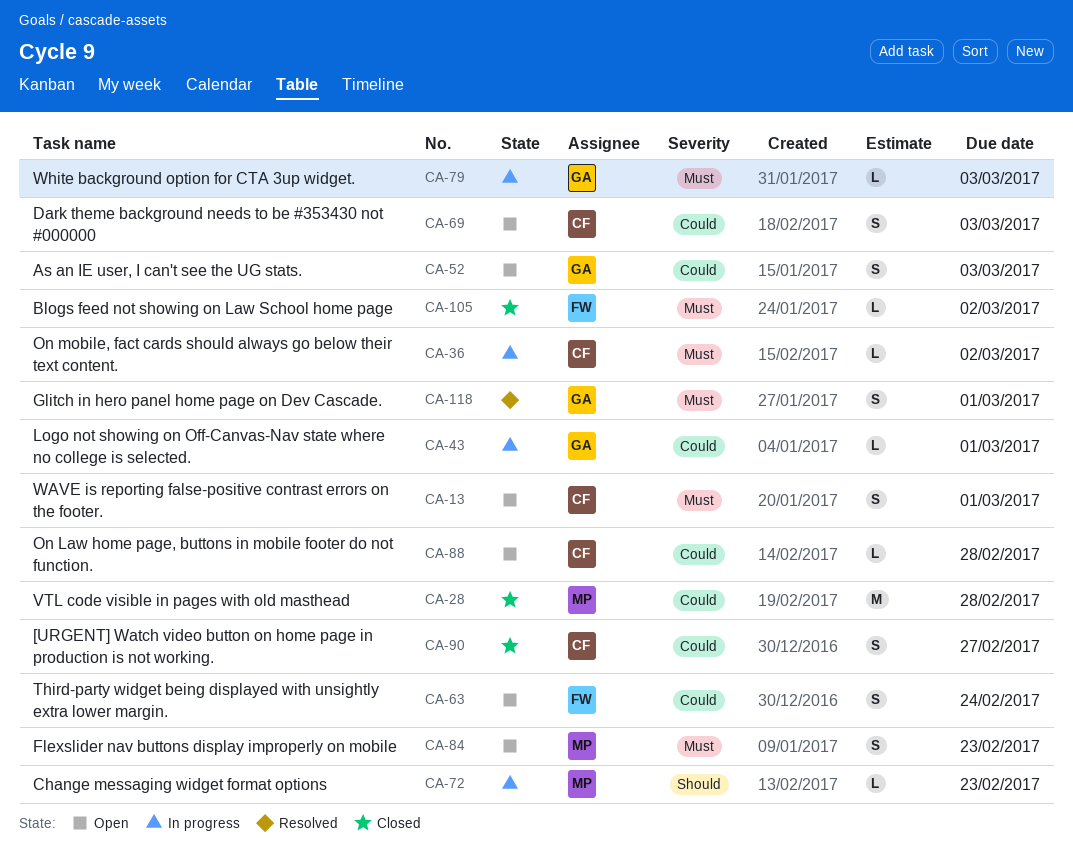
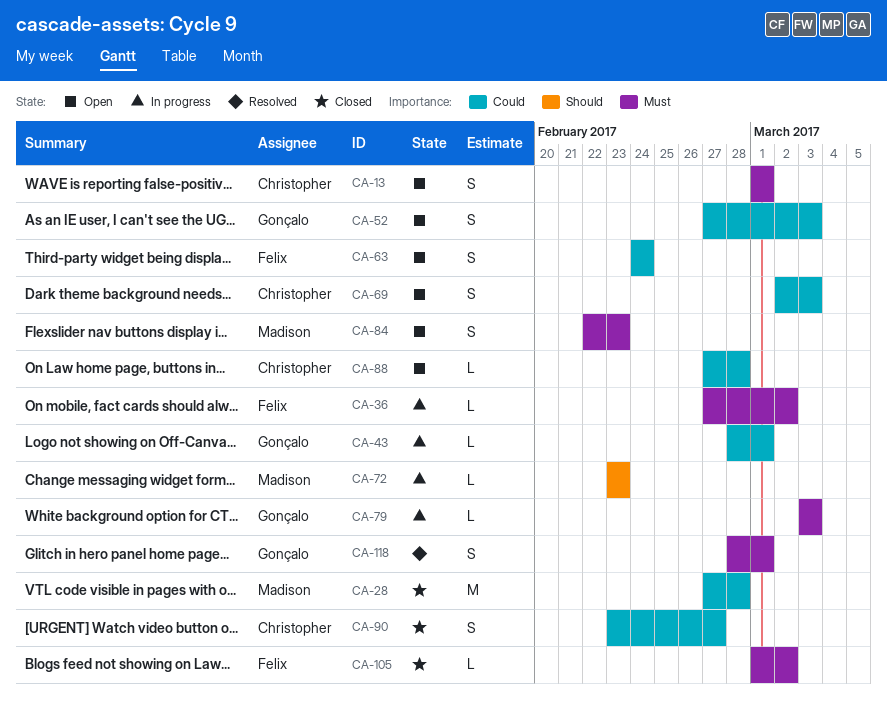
CA-36, owner: Christopher -> Felix

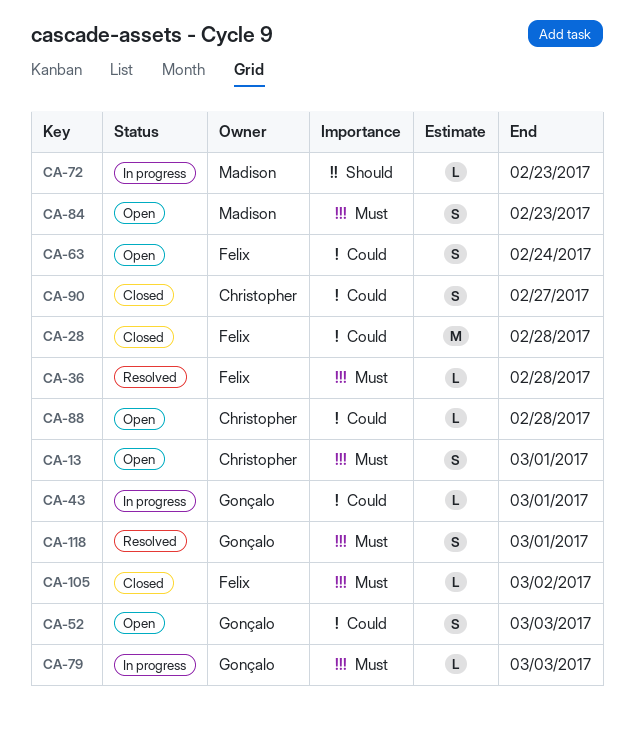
CA-28, owner: Madison -> Felix
CA-36, status: In progress -> Resolved
CA-36, due: Mar 2 -> Feb 28
CA-69: present -> none

